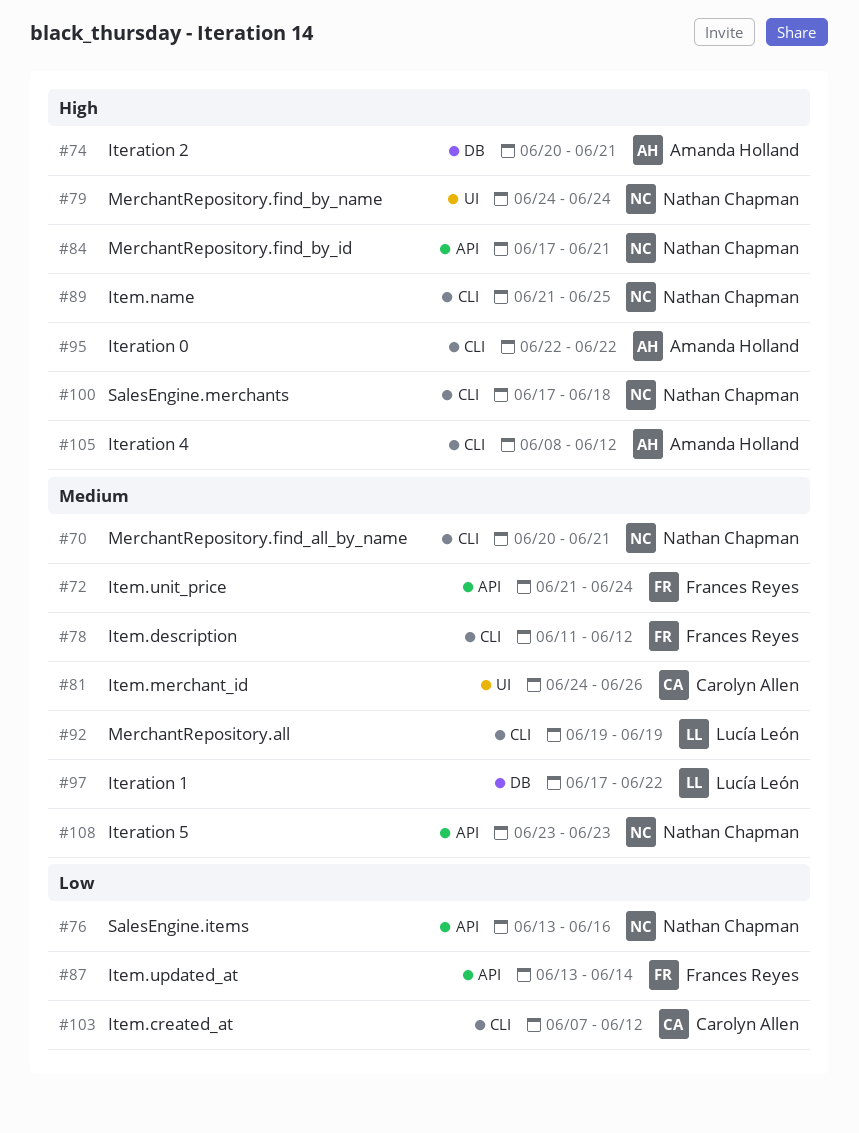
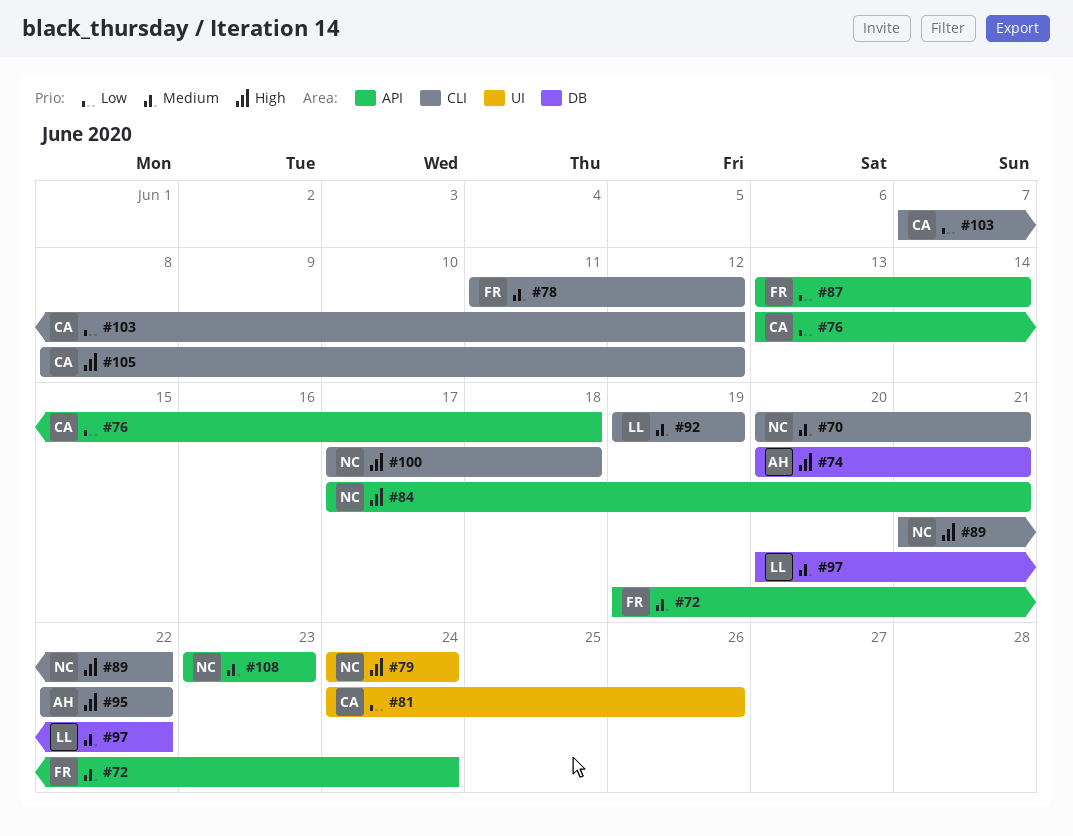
#72, start: Jun 21 -> Jun 19
#76, owner: Nathan Chapman -> Carolyn Allen
#76, due: Jun 16 -> Jun 18
#81, priority: Medium -> Low
#89, due: Jun 25 -> Jun 22
#97, start: Jun 17 -> Jun 20
#105, owner: Amanda Holland -> Carolyn Allen

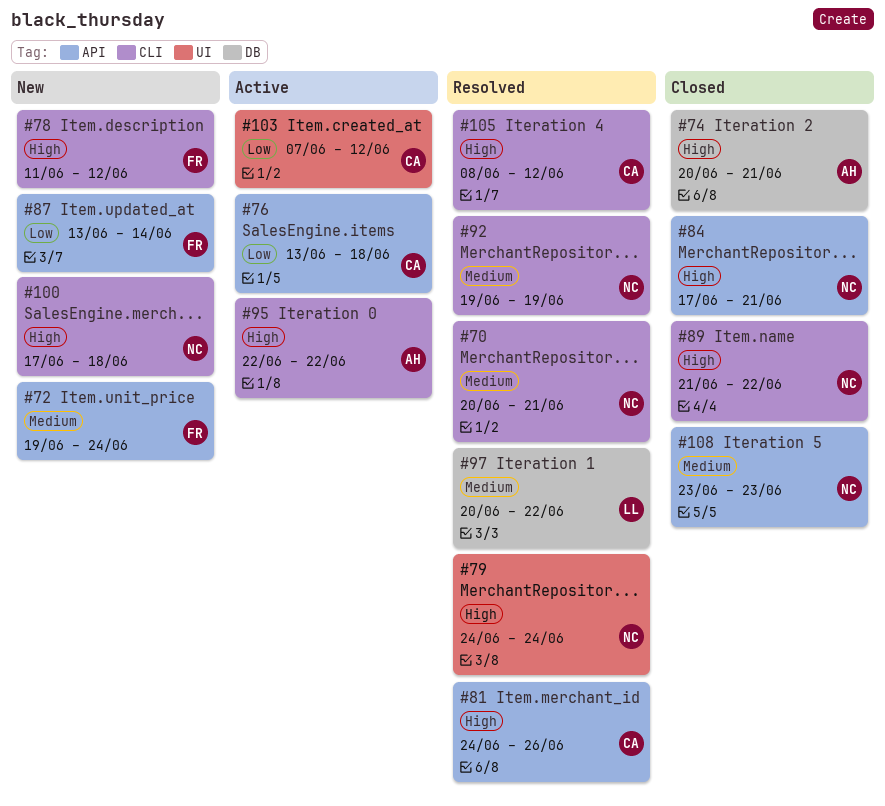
#78, priority: Medium -> High
#81, priority: Low -> High
#81, label: UI -> API
#92, owner: LL -> NC
#103, label: CLI -> UI

